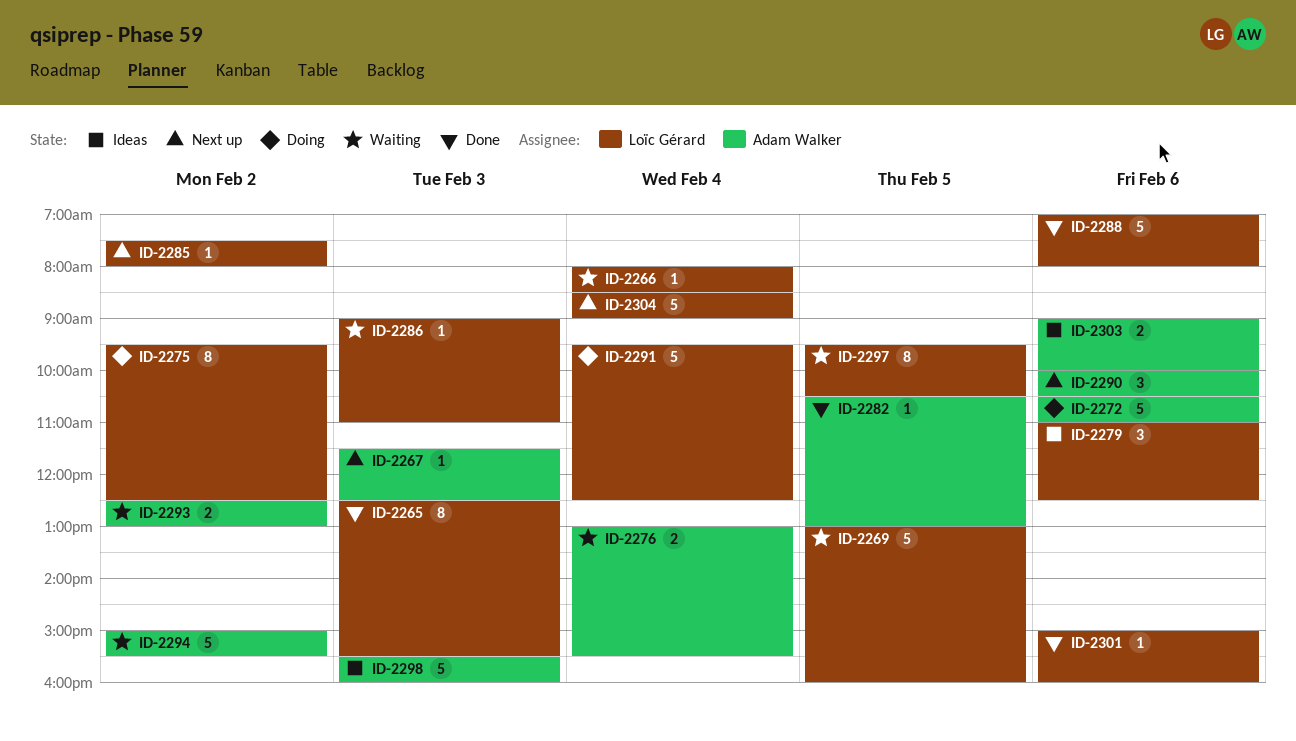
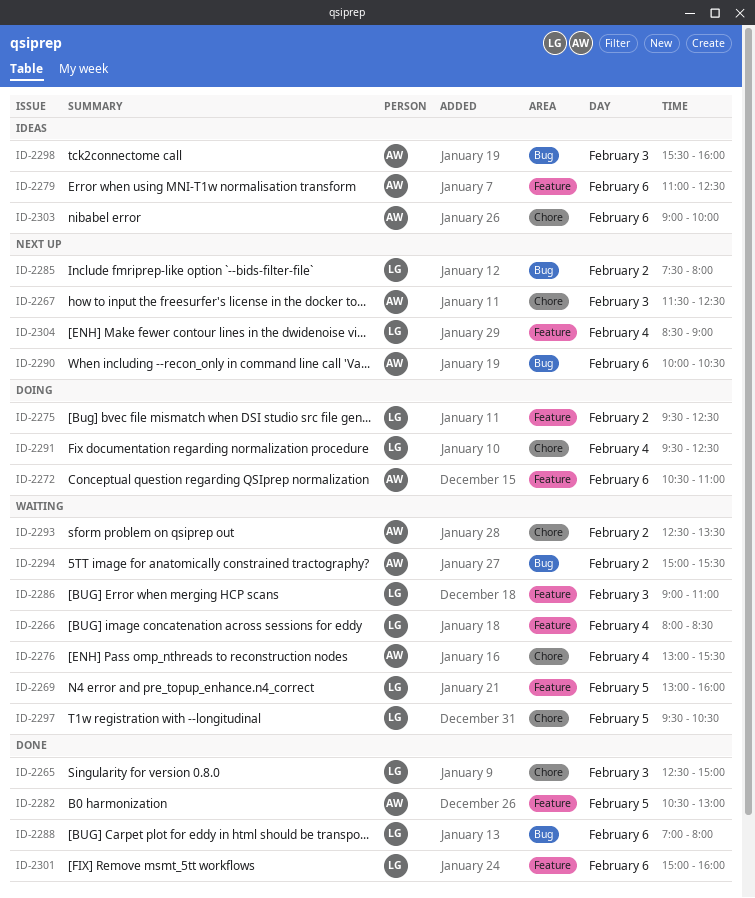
ID-2265, ends: 15:30 -> 15:00
ID-2279, owner: Loïc Gérard -> Adam Walker
ID-2293, ends: 13:00 -> 13:30

